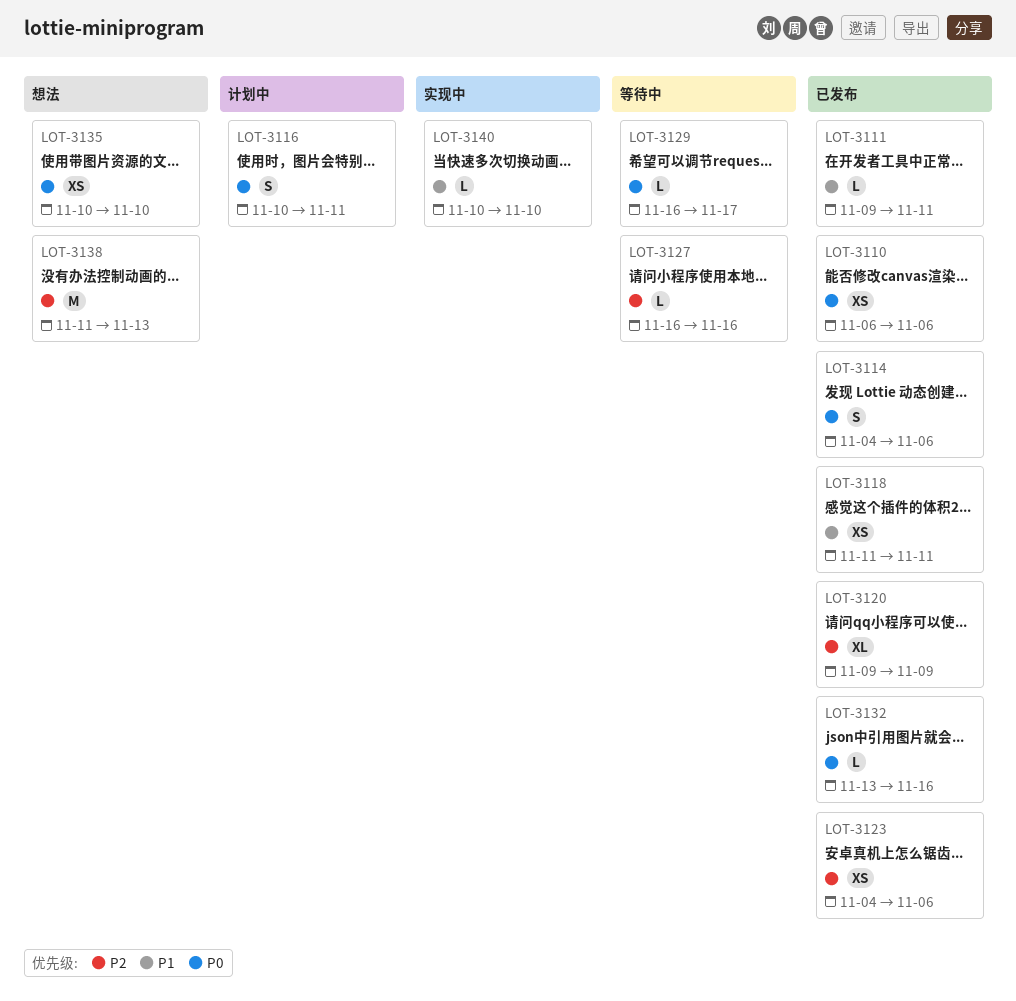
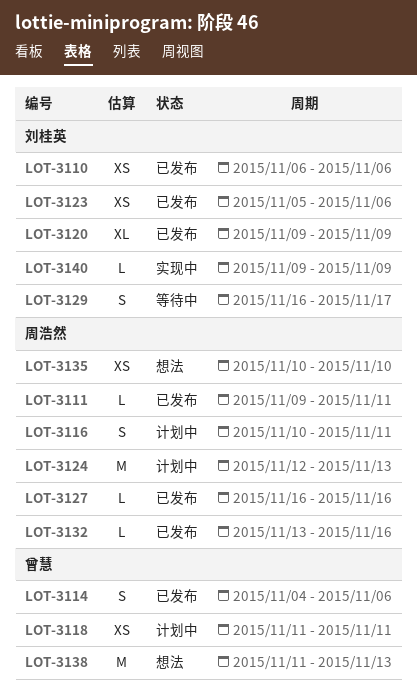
LOT-3118, status: 已发布 -> 计划中
LOT-3123, start: Nov 4 -> Nov 5
LOT-3124: none -> present
LOT-3127, status: 等待中 -> 已发布
LOT-3129, estimate: L -> S
LOT-3140, start: Nov 10 -> Nov 9
LOT-3140, due: Nov 10 -> Nov 9

